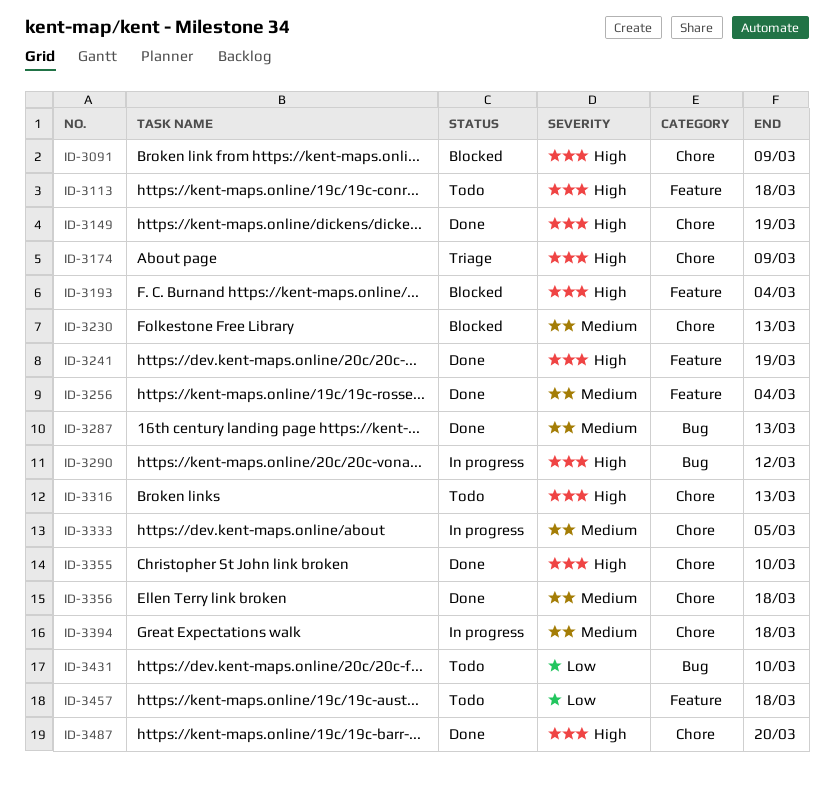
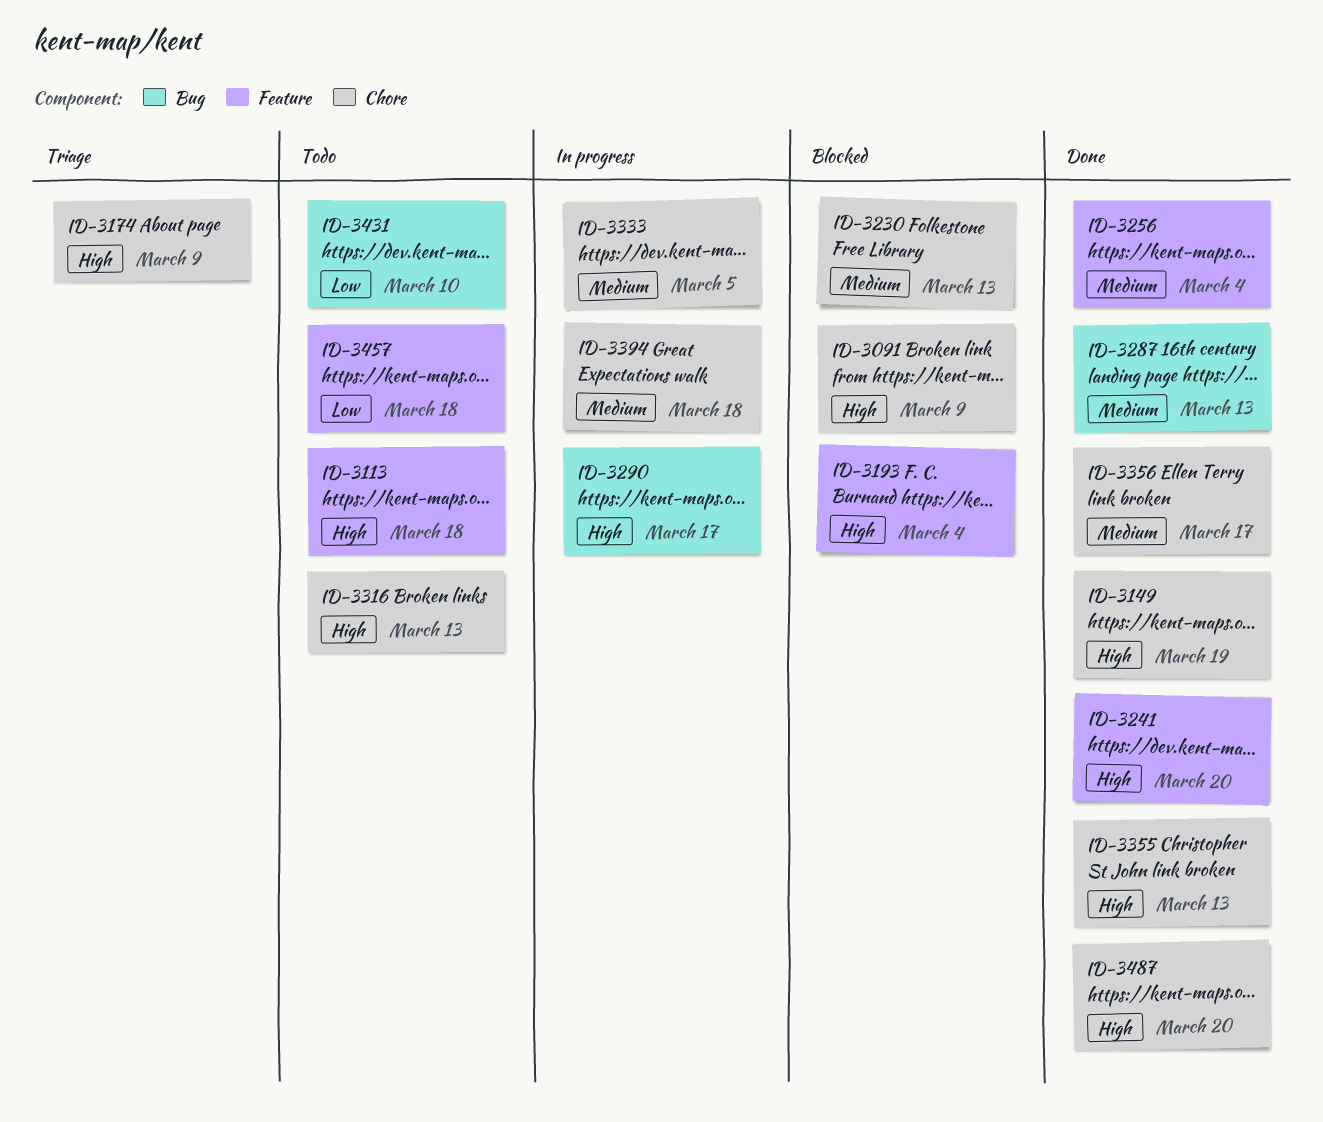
ID-3241, due: Mar 19 -> Mar 20
ID-3290, due: Mar 12 -> Mar 17
ID-3355, due: Mar 10 -> Mar 13
ID-3356, due: Mar 18 -> Mar 17

